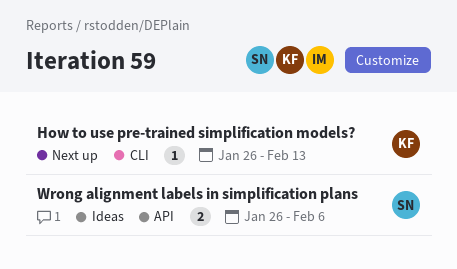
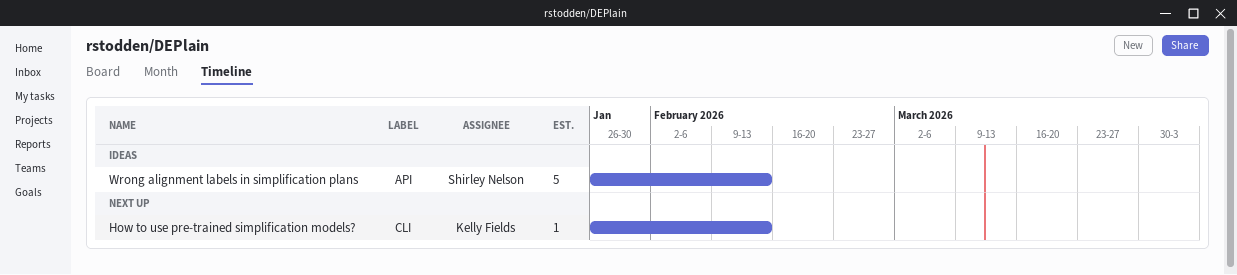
Wrong alignment labels in simplification plans, estimate: 2 -> 5
Wrong alignment labels in simplification plans, due: Feb 6 -> Feb 13

